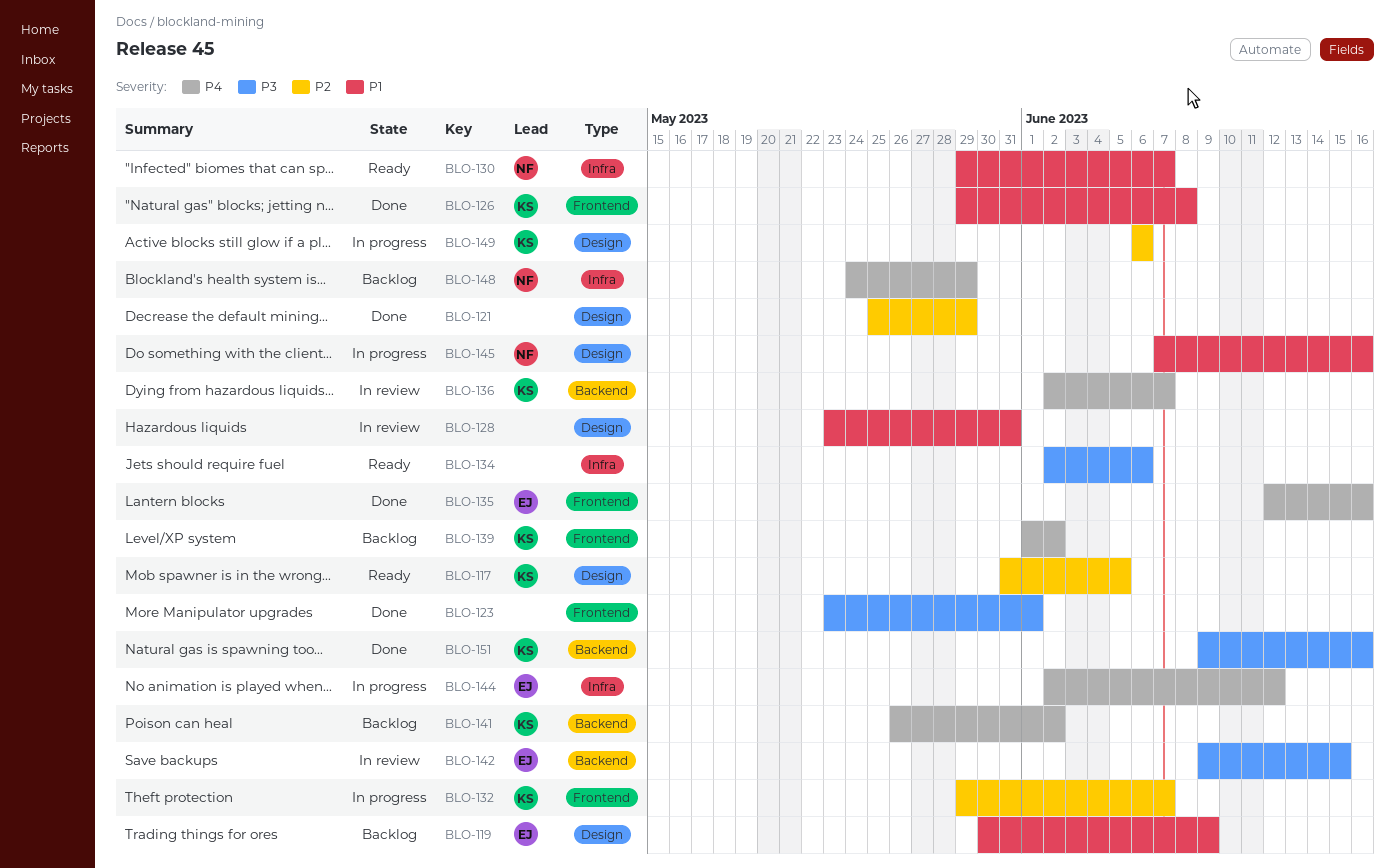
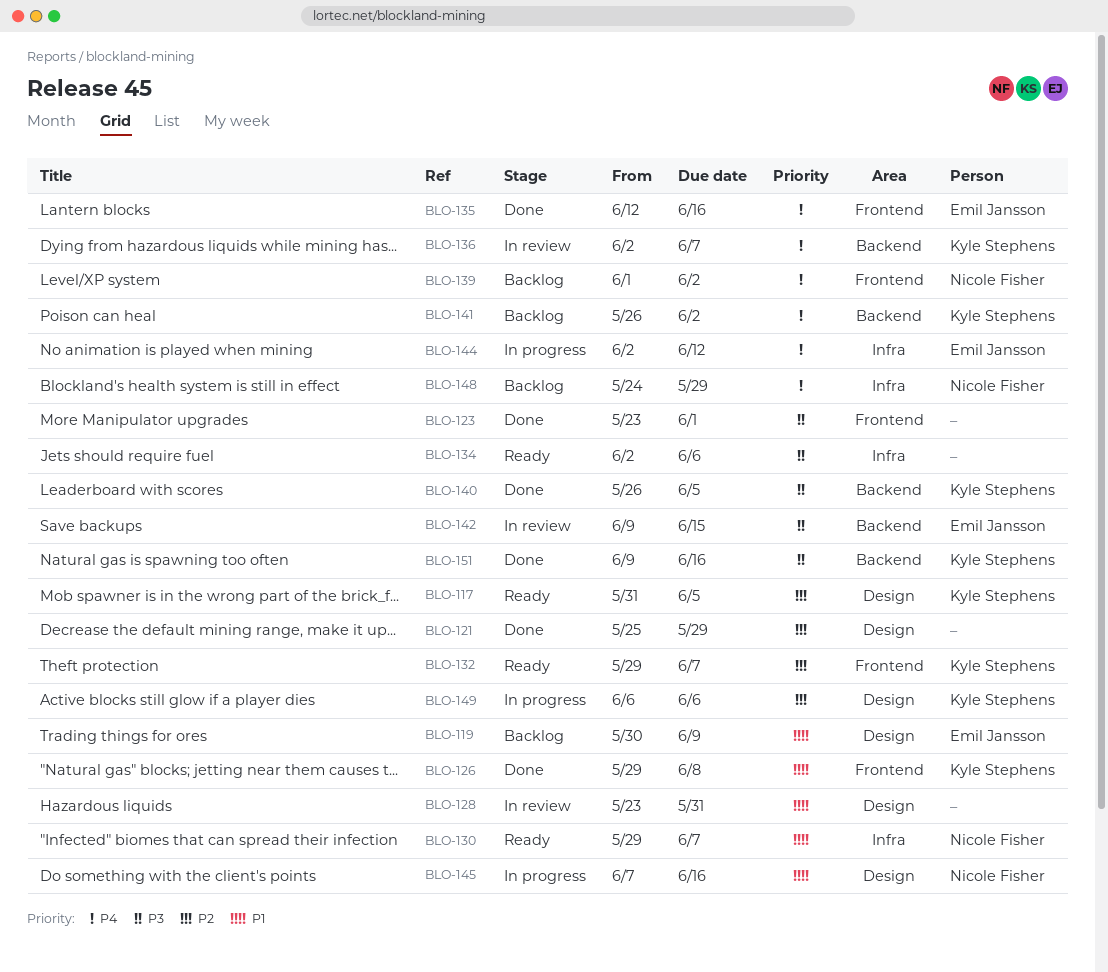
BLO-132, status: In progress -> Ready
BLO-139, owner: Kyle Stephens -> Nicole Fisher
BLO-140: none -> present

